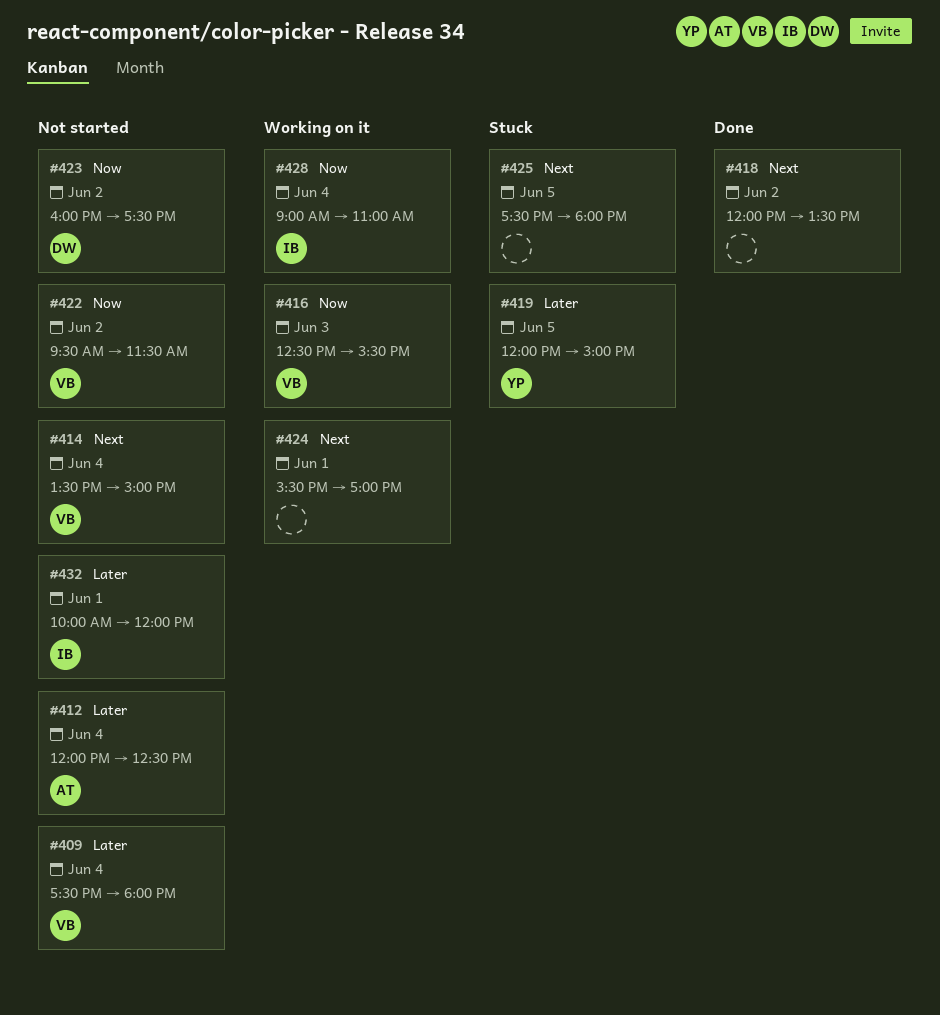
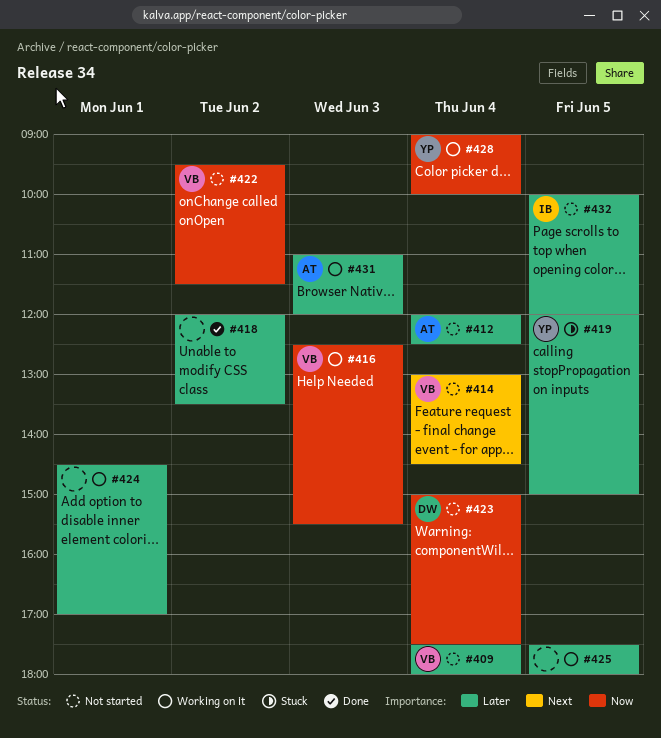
#414, begins: 13:30 -> 13:00
#414, ends: 15:00 -> 14:30
#418, priority: Next -> Later
#423, day: Jun 2 -> Jun 4
#423, begins: 16:00 -> 15:00
#424, priority: Next -> Later
#424, begins: 15:30 -> 14:30
#425, status: Stuck -> Working on it
#425, priority: Next -> Later
#428, owner: IB -> YP
#428, ends: 11:00 -> 10:00
#431: none -> present
#432, day: Jun 1 -> Jun 5

